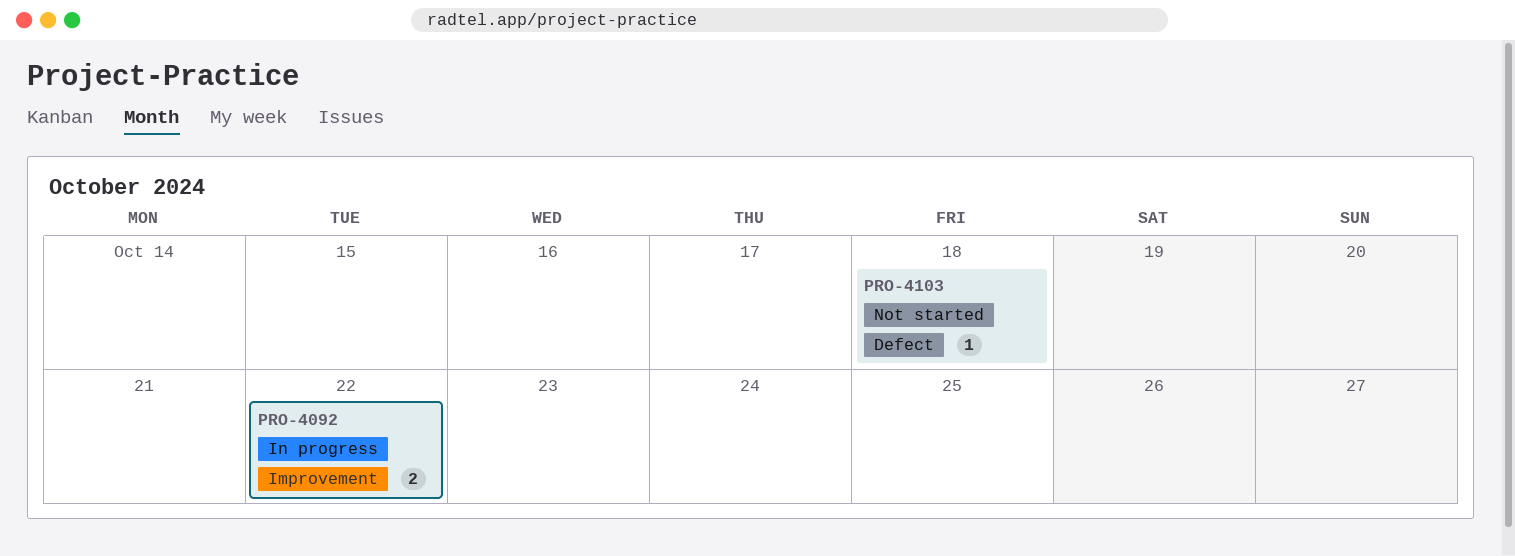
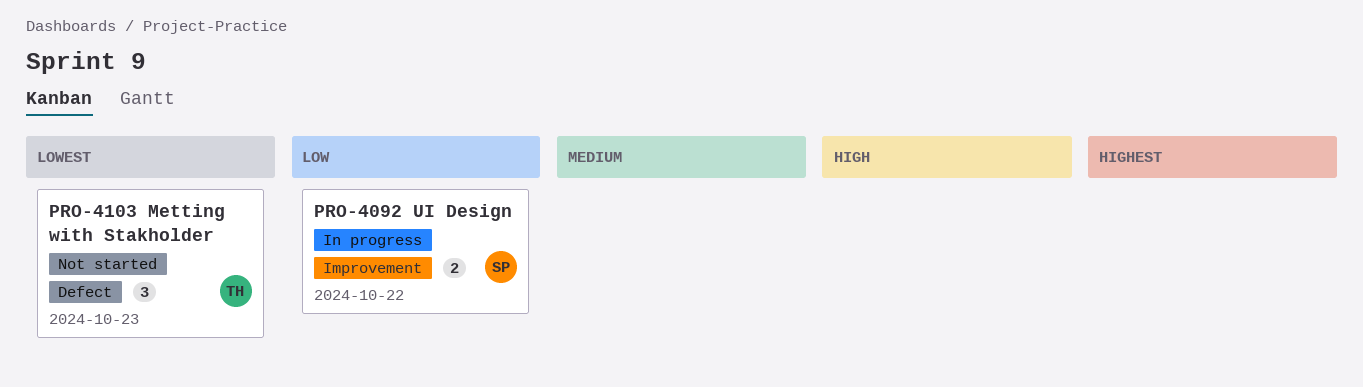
PRO-4103, estimate: 1 -> 3
PRO-4103, due: Oct 18 -> Oct 23

